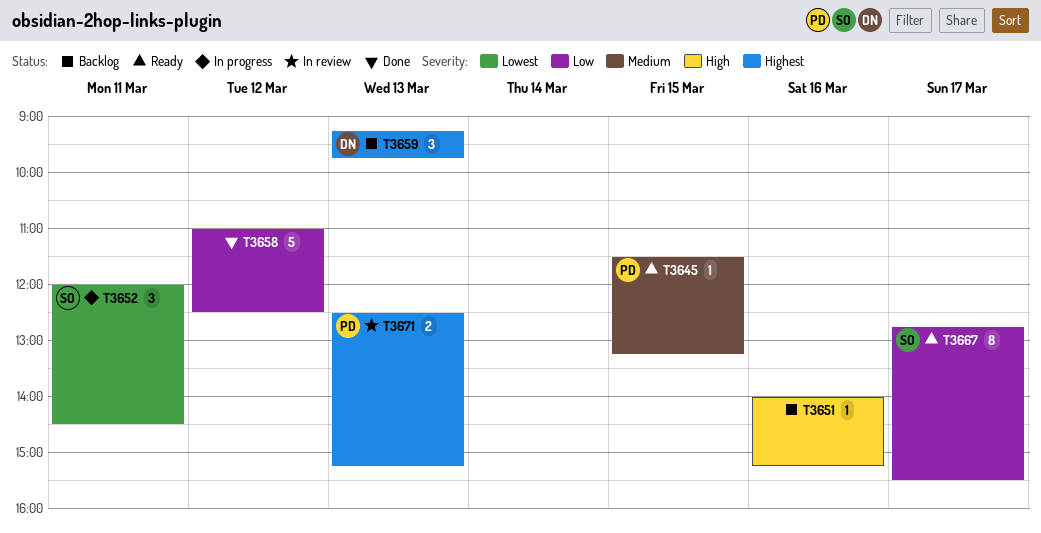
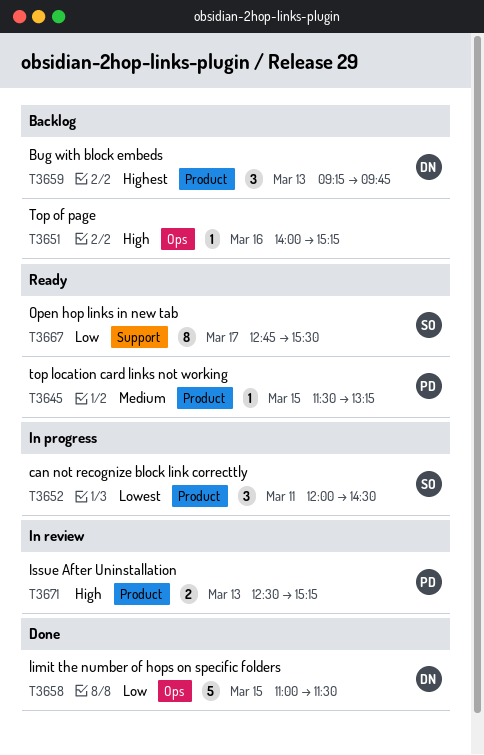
T3658, owner: none -> DN
T3658, day: Mar 12 -> Mar 15
T3658, ends: 12:30 -> 11:30
T3671, priority: Highest -> High

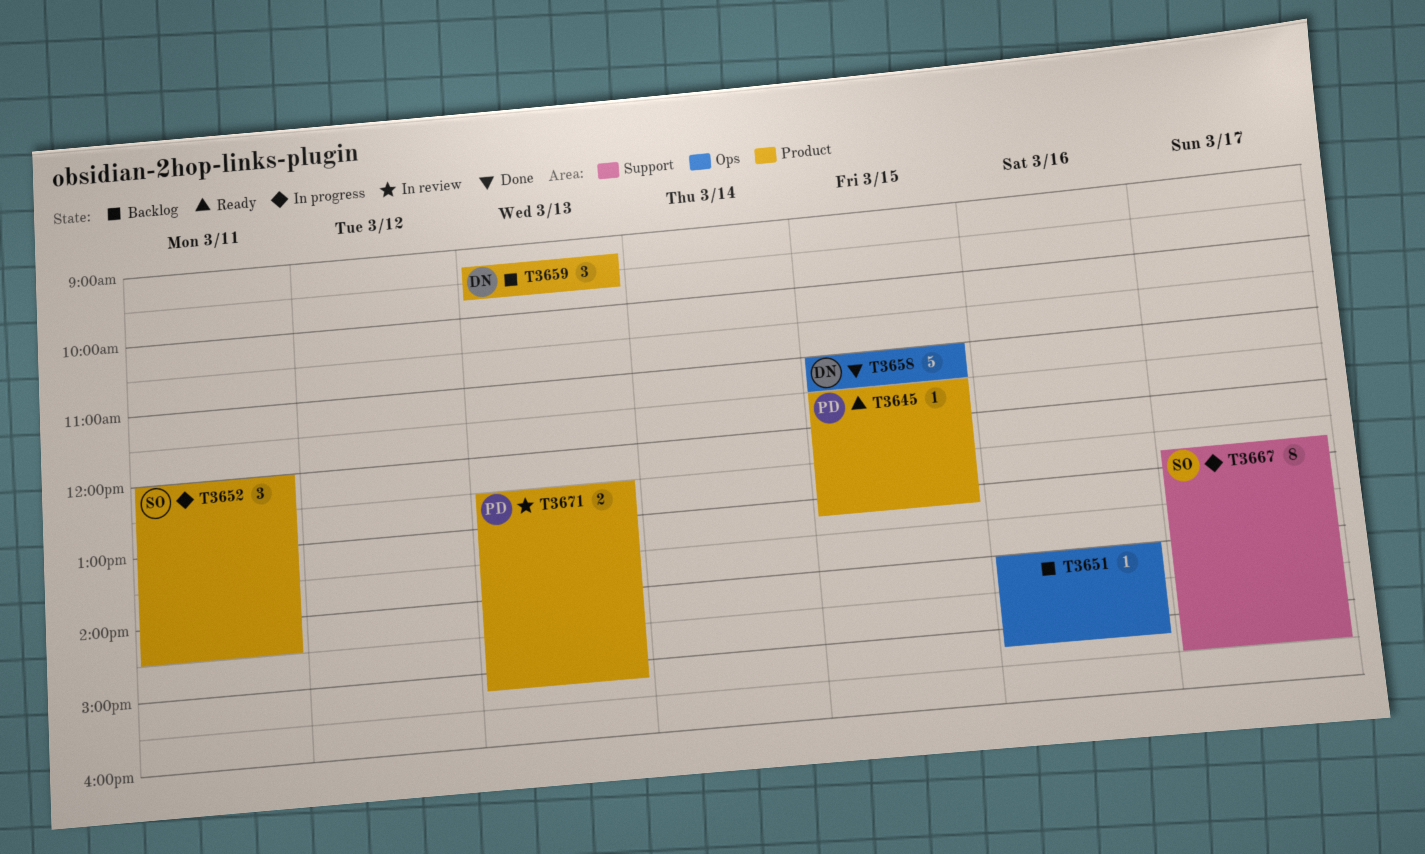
T3667, status: Ready -> In progress

